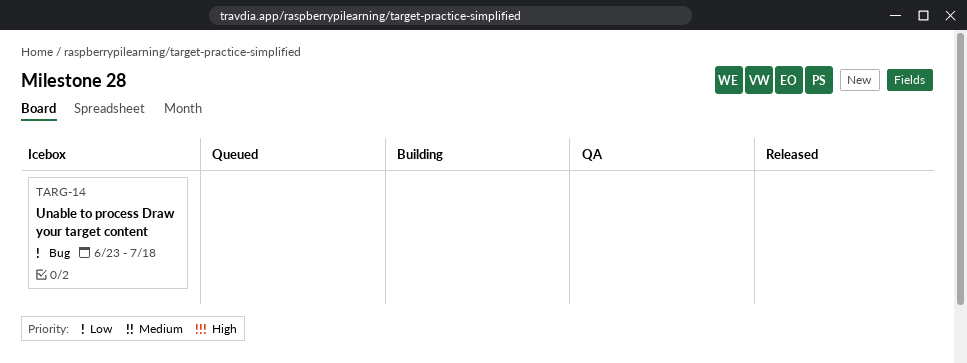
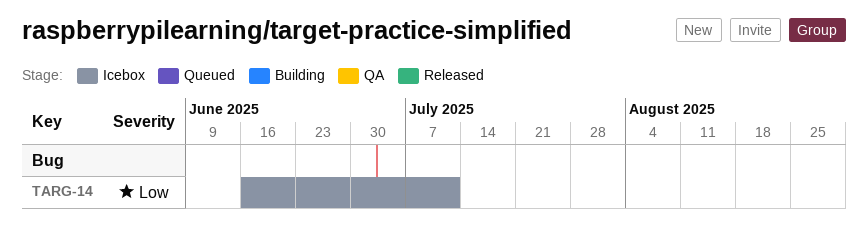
TARG-14, start: Jun 23 -> Jun 16
TARG-14, due: Jul 18 -> Jul 11

